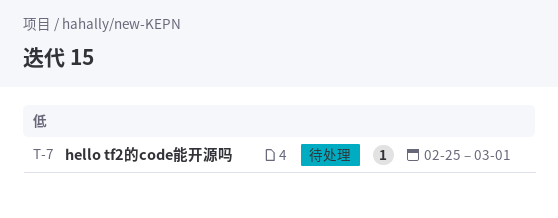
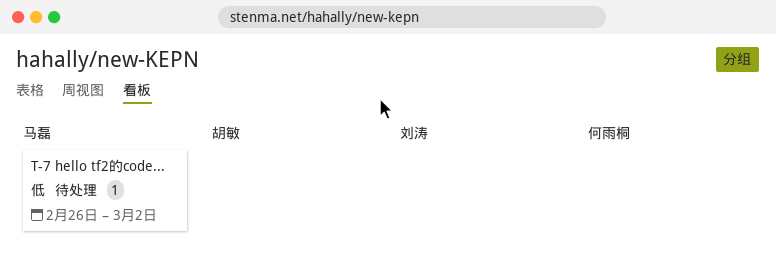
T-7, start: Feb 25 -> Feb 26
T-7, due: Mar 1 -> Mar 2

